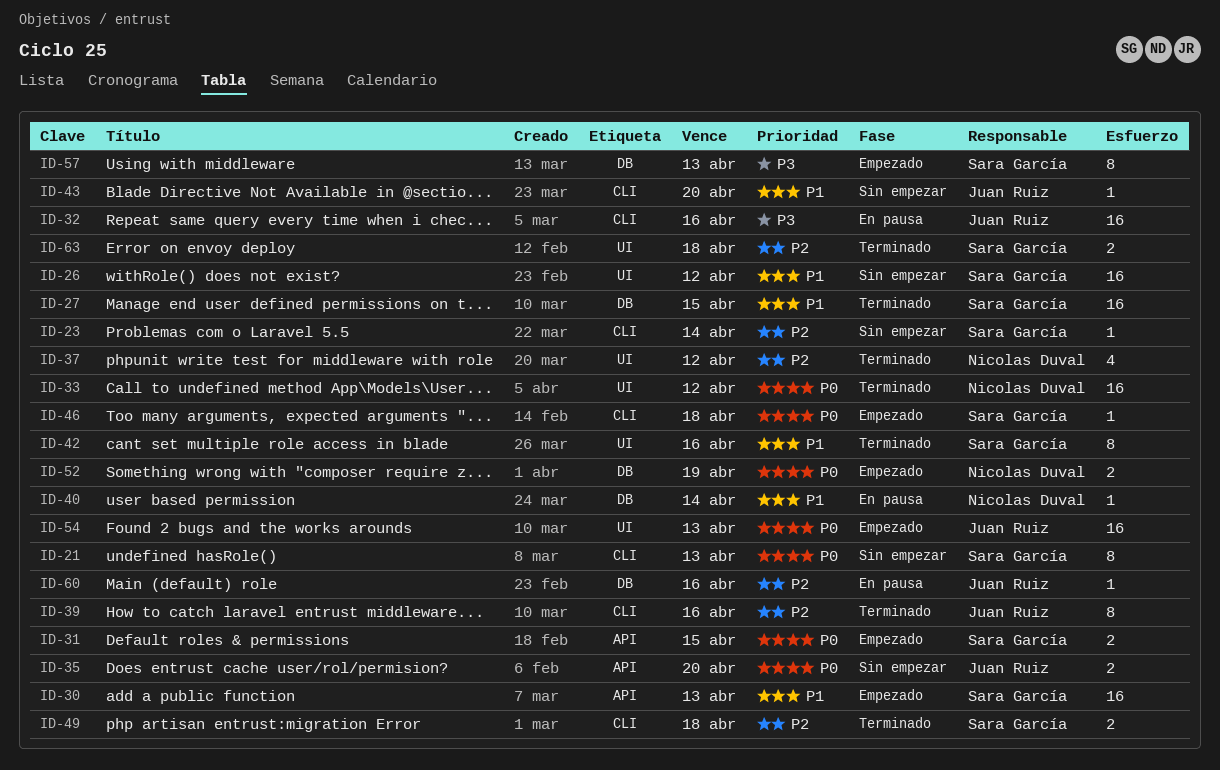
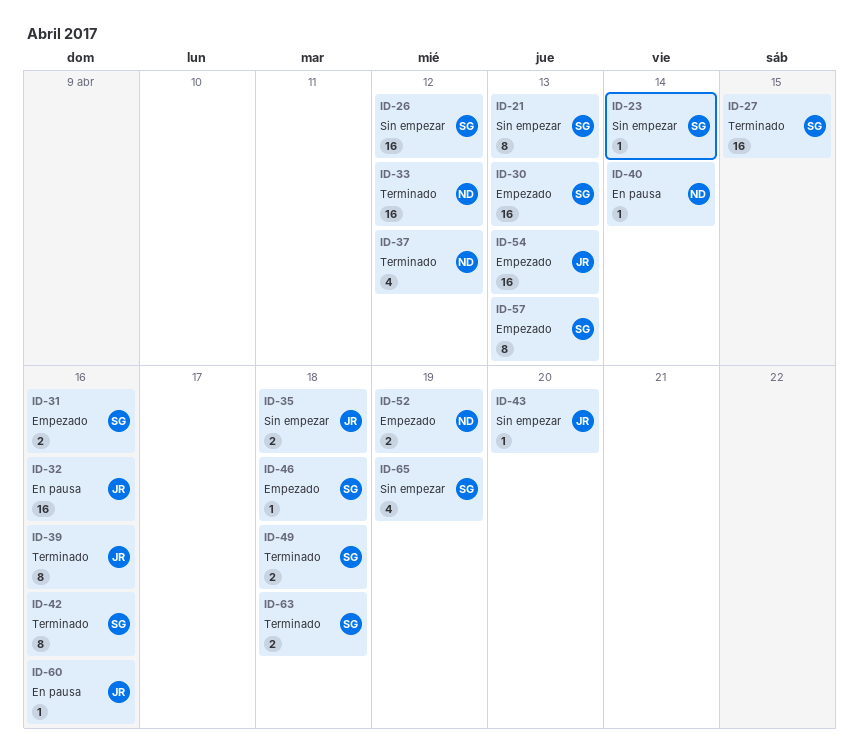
ID-31, due: Apr 15 -> Apr 16
ID-35, due: Apr 20 -> Apr 18
ID-65: none -> present

